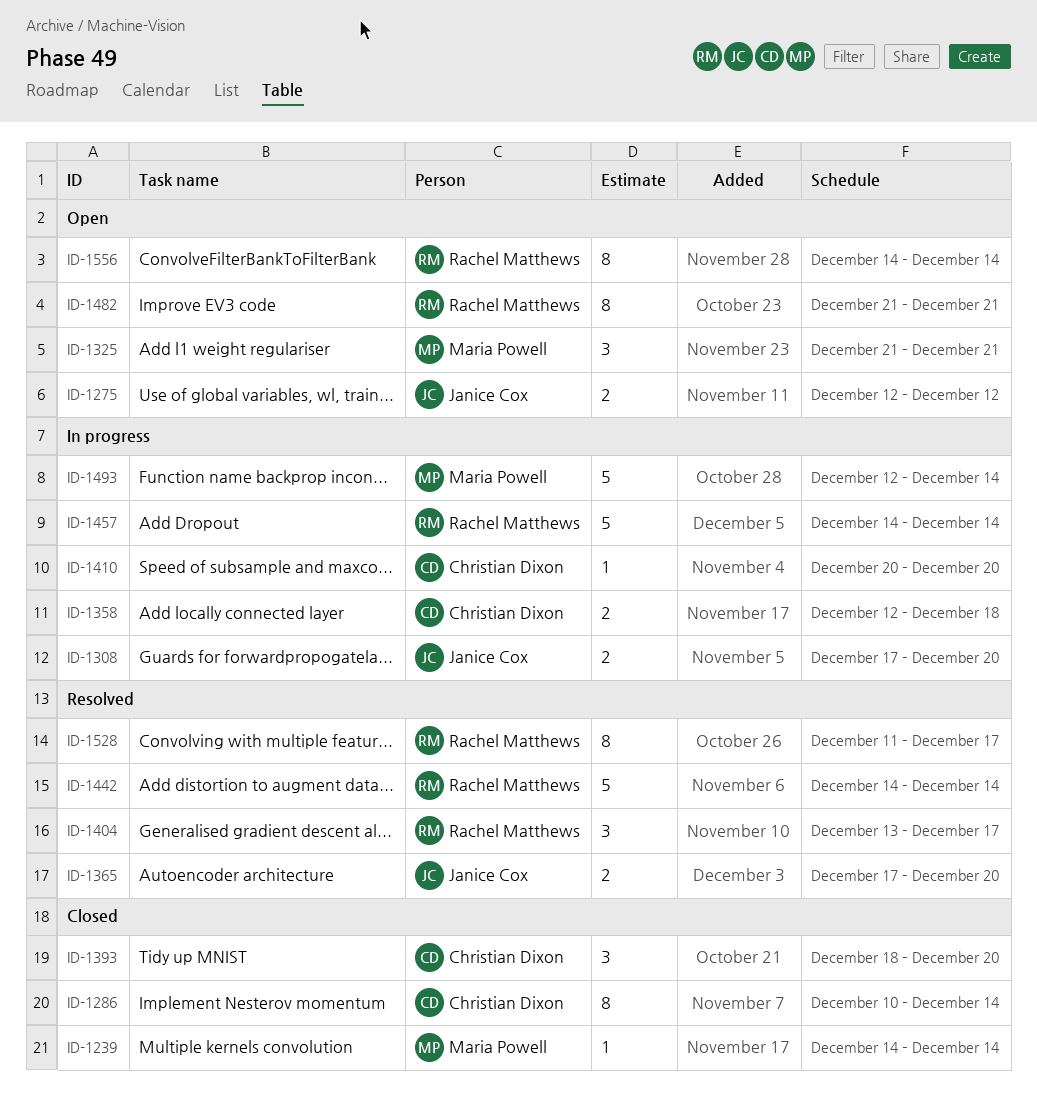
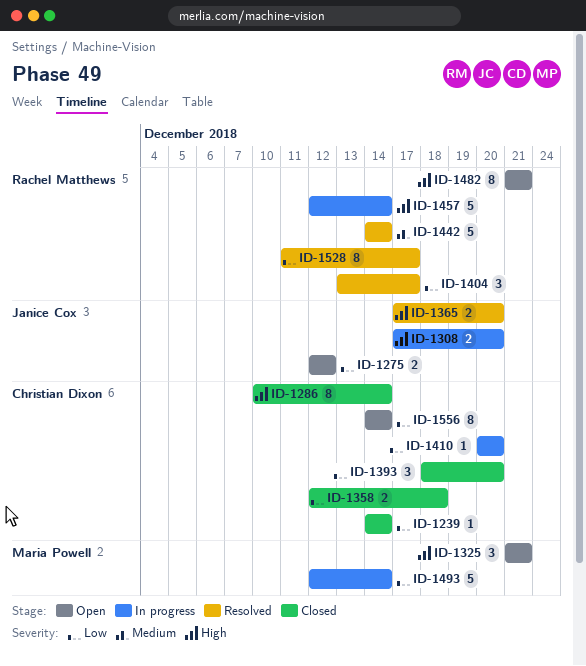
ID-1239, owner: Maria Powell -> Christian Dixon
ID-1358, status: In progress -> Closed
ID-1457, start: Dec 14 -> Dec 12
ID-1556, owner: Rachel Matthews -> Christian Dixon

